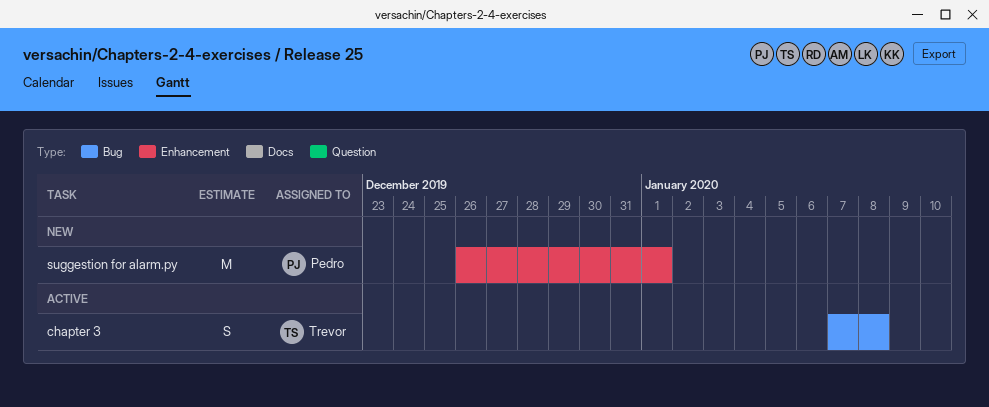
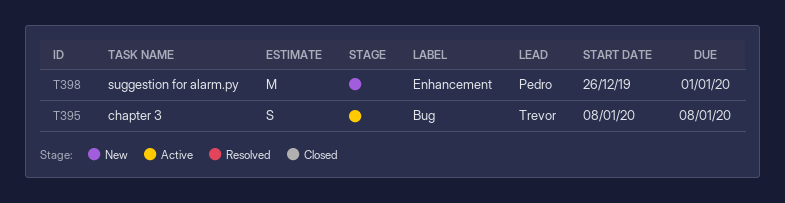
chapter 3, start: Jan 7 -> Jan 8

